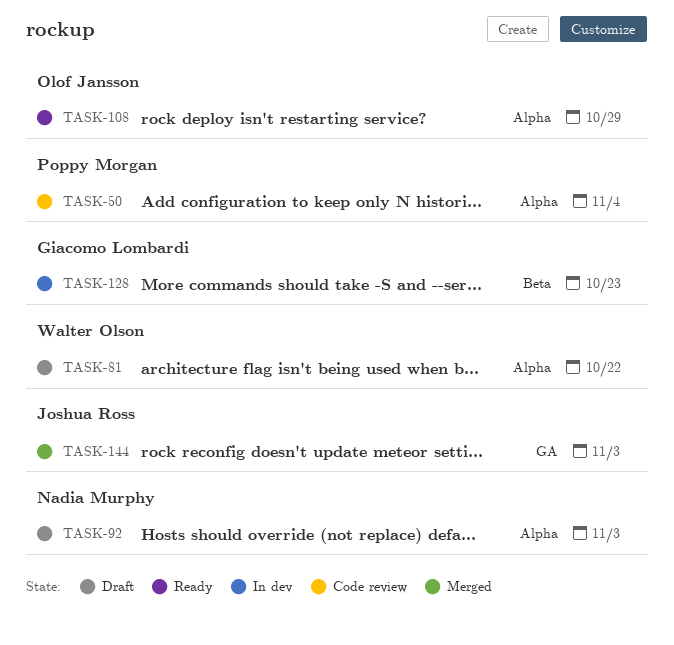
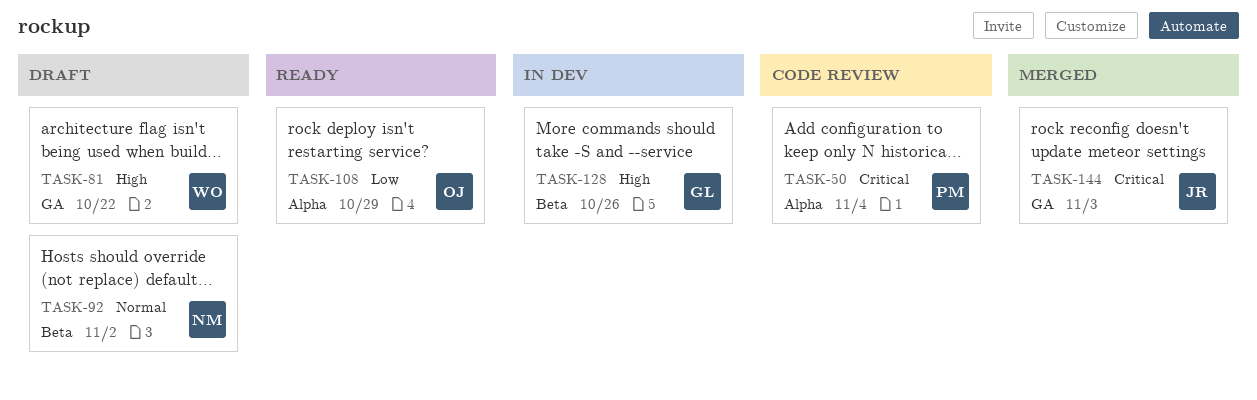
TASK-81, label: Alpha -> GA
TASK-92, label: Alpha -> Beta
TASK-92, due: Nov 3 -> Nov 2
TASK-128, due: Oct 23 -> Oct 26

